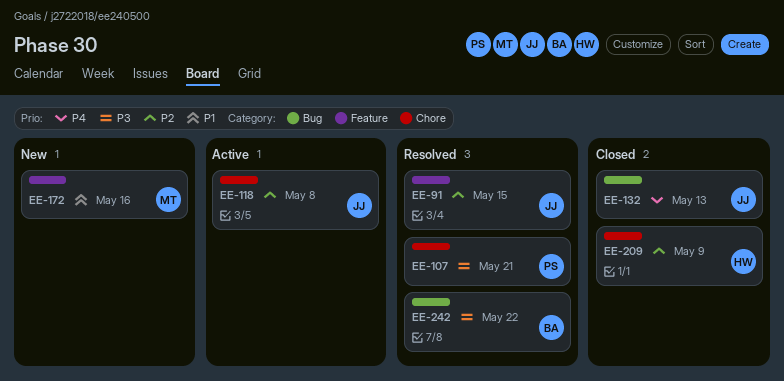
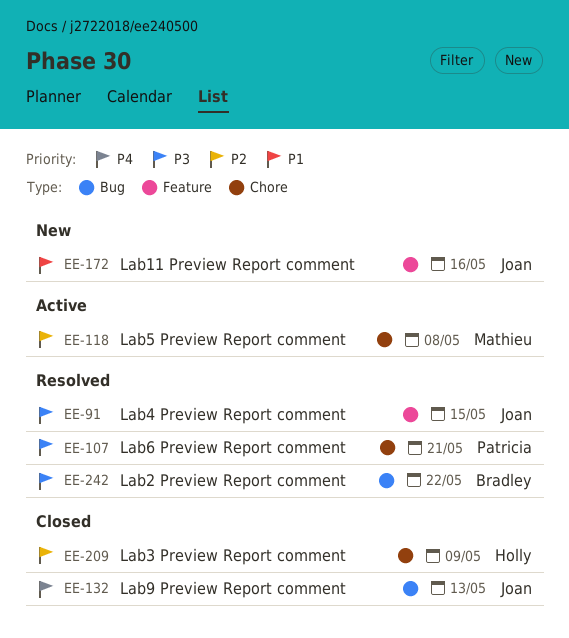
EE-91, priority: P2 -> P3
EE-118, owner: Joan -> Mathieu
EE-172, owner: Mathieu -> Joan

